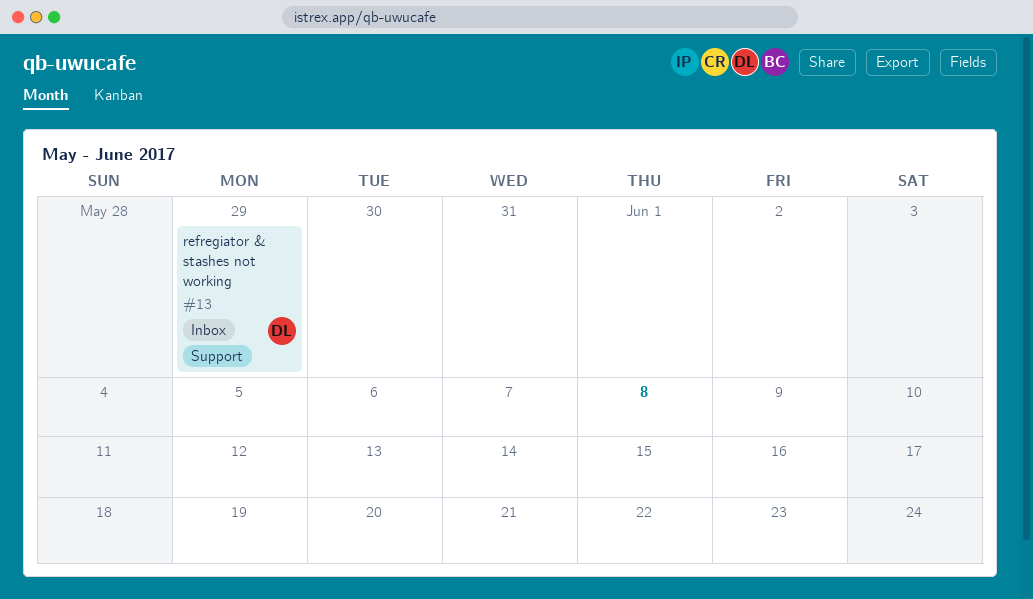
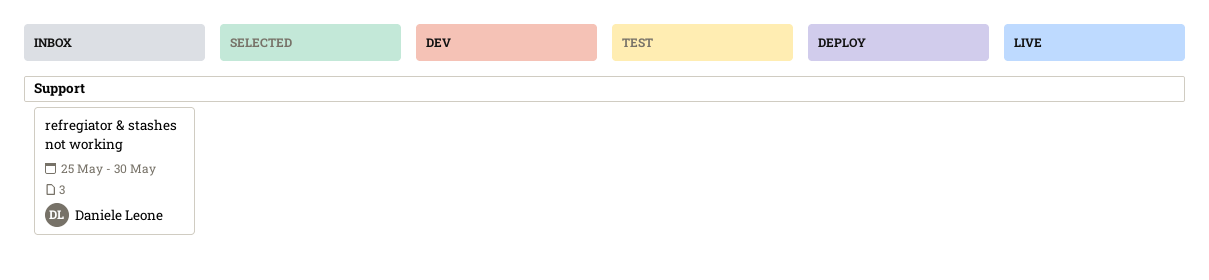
refregiator & stashes not working, due: May 29 -> May 30

